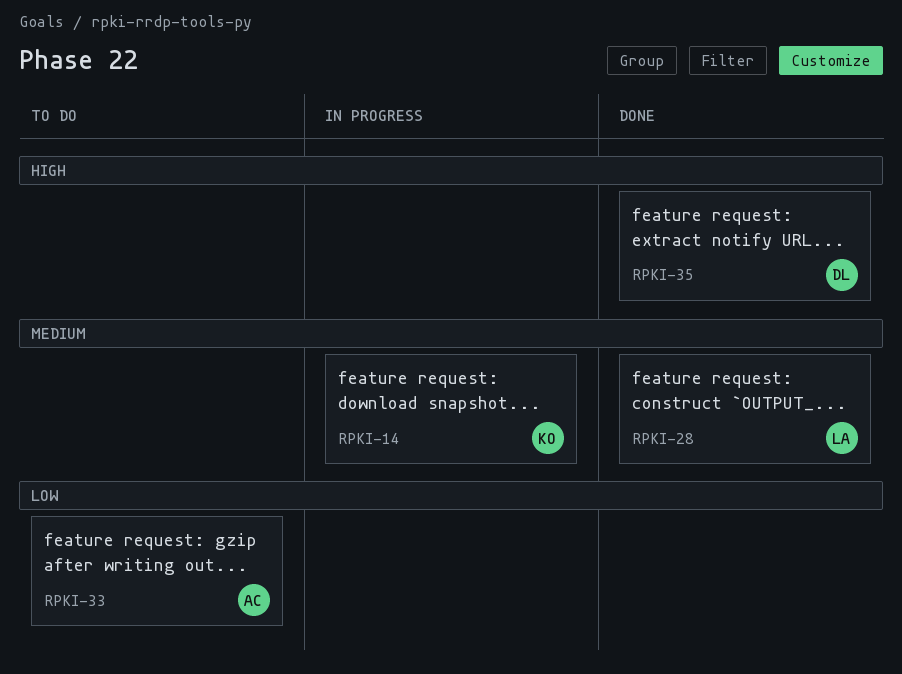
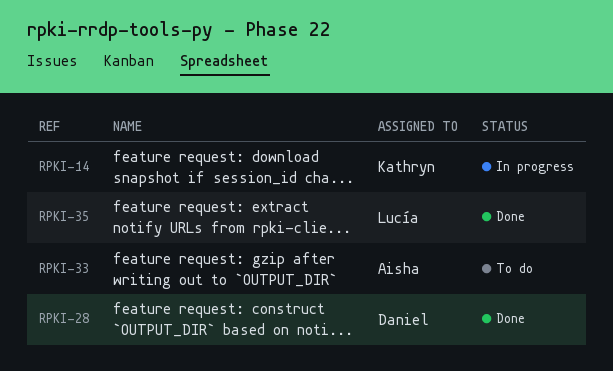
RPKI-28, owner: Lucía -> Daniel
RPKI-35, owner: Daniel -> Lucía

